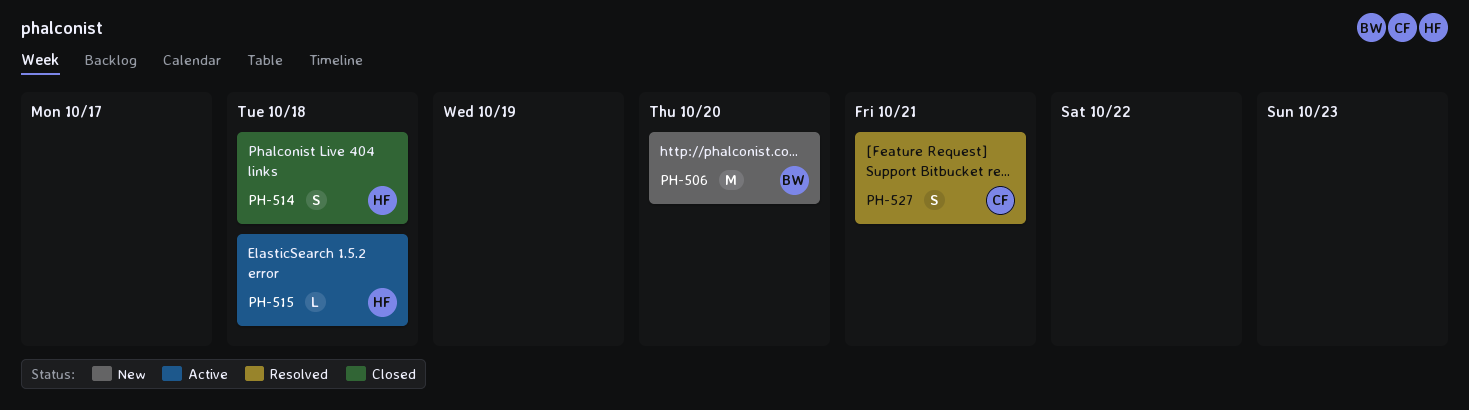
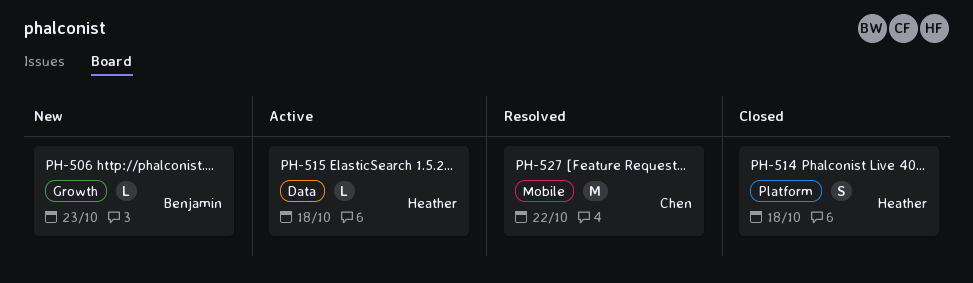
PH-506, estimate: M -> L
PH-506, due: Oct 20 -> Oct 23
PH-527, estimate: S -> M
PH-527, due: Oct 21 -> Oct 22

